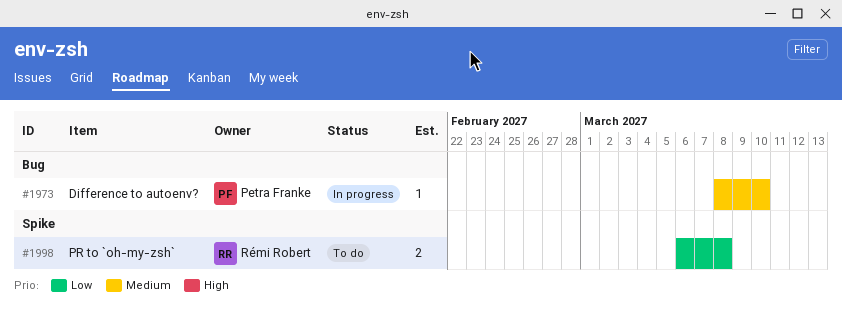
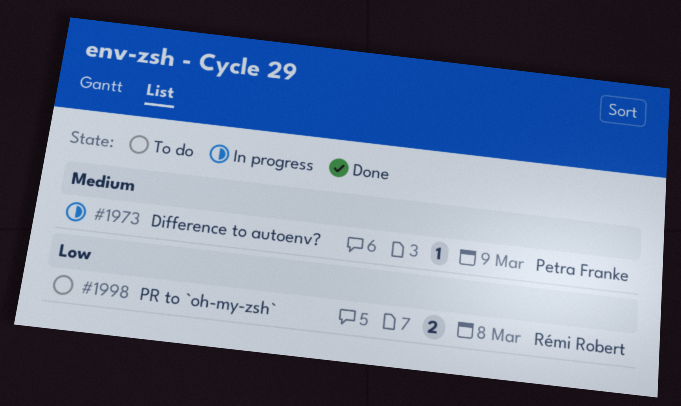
#1973, due: Mar 10 -> Mar 9

